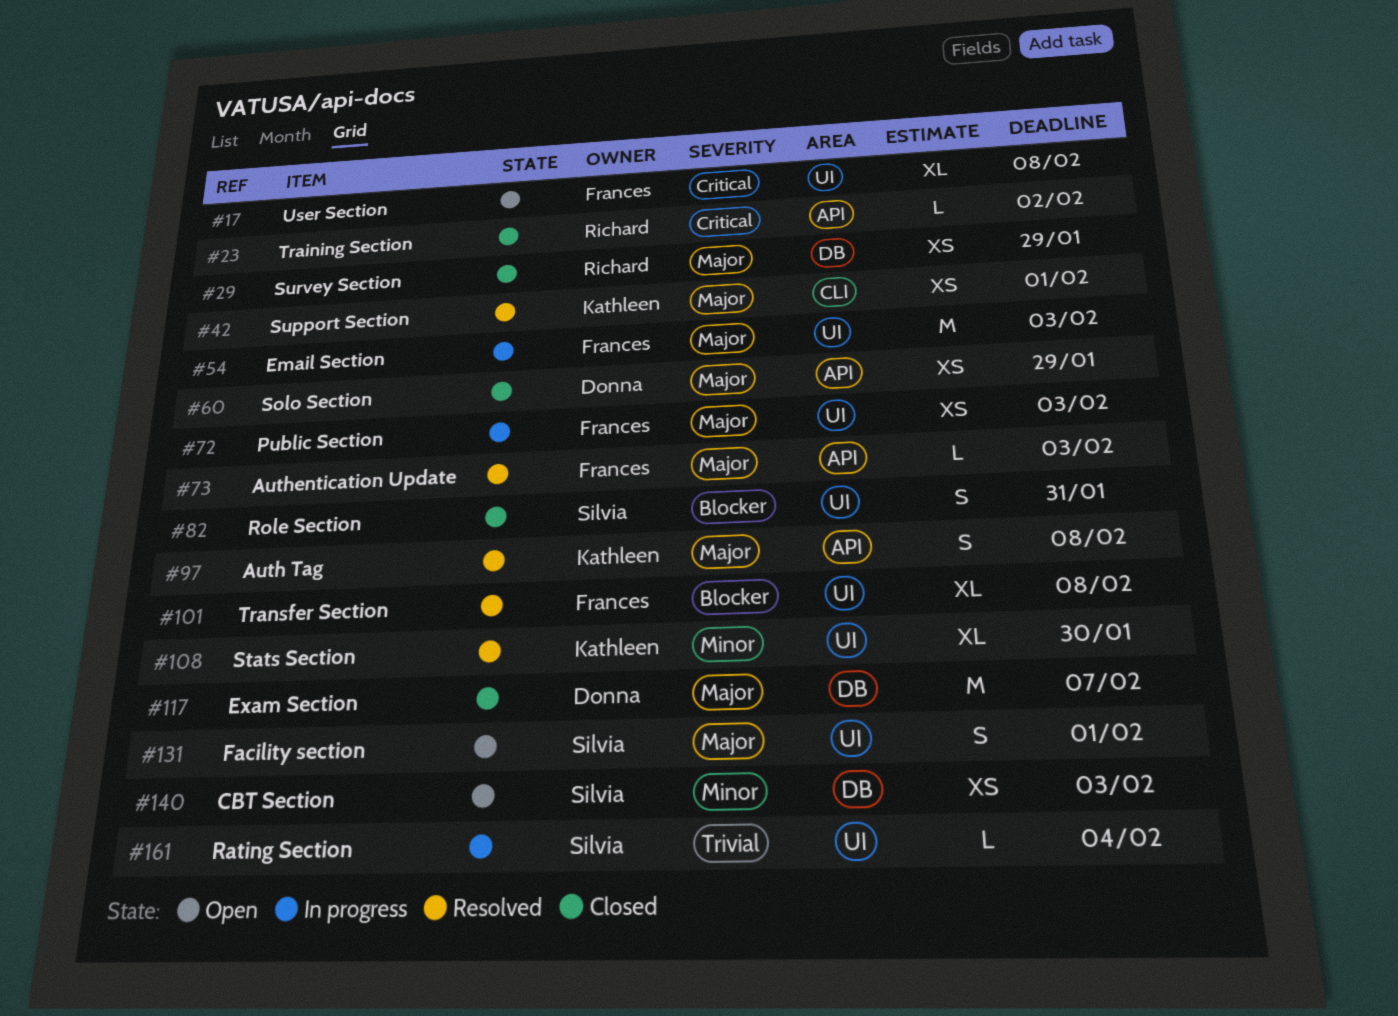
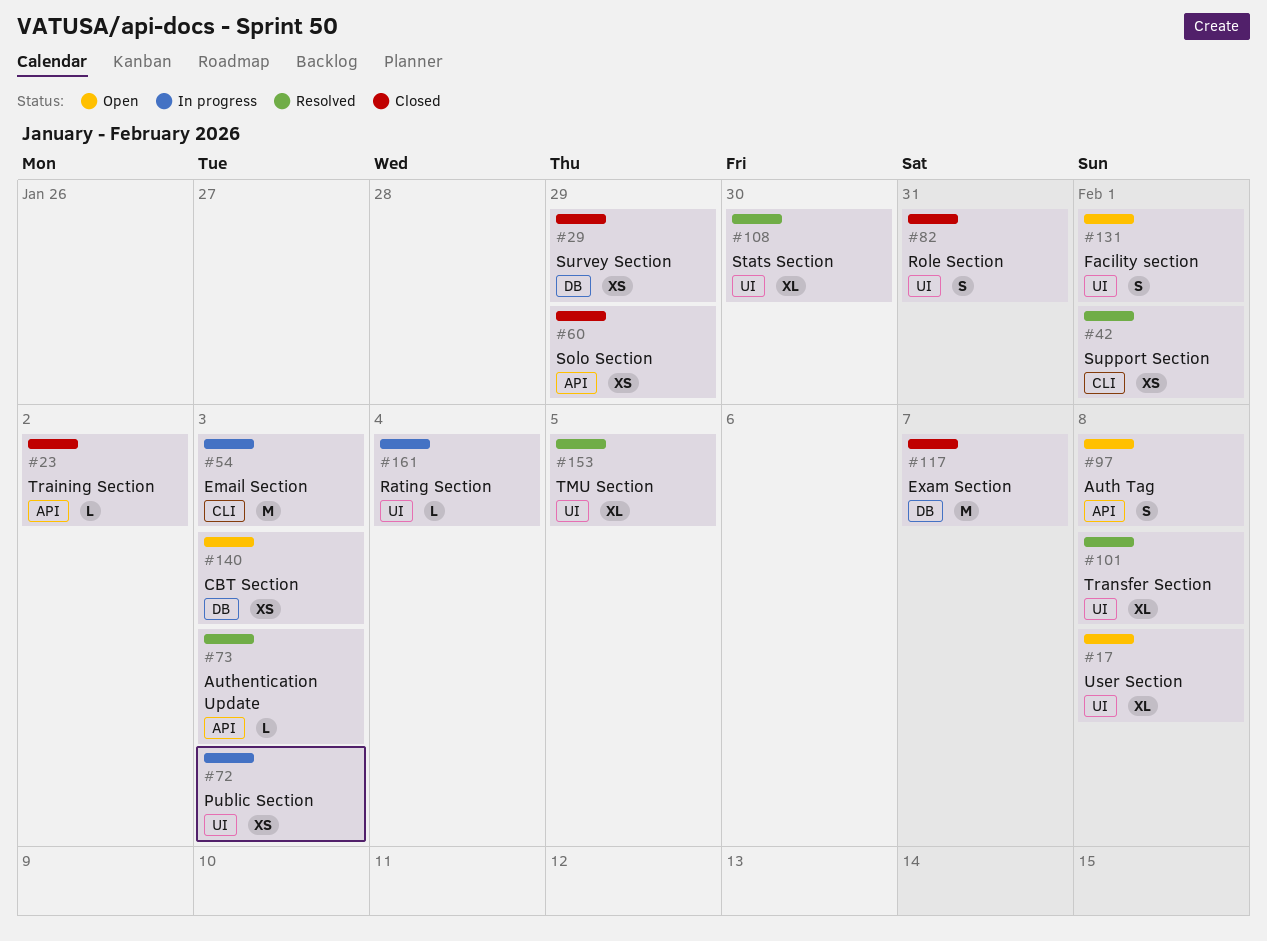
#54, label: UI -> CLI
#97, status: Resolved -> Open
#153: none -> present

